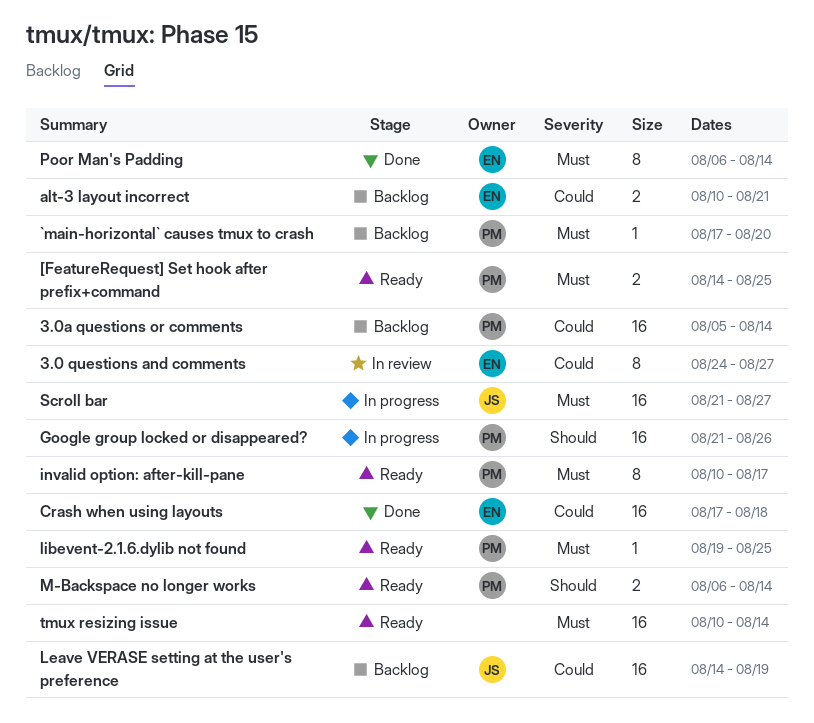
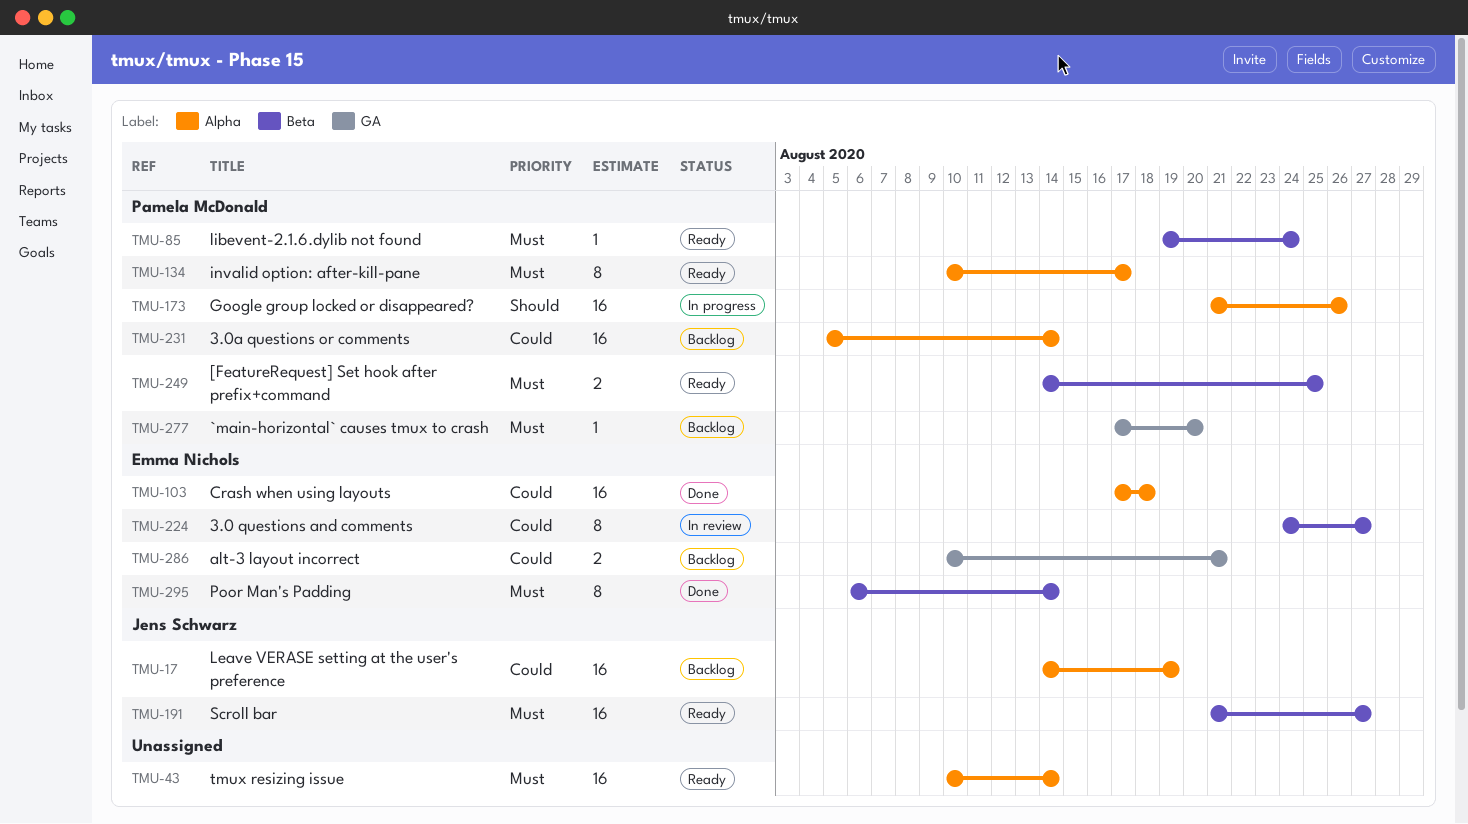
libevent-2.1.6.dylib not found, due: Aug 25 -> Aug 24
M-Backspace no longer works: present -> none
Scroll bar, status: In progress -> Ready

